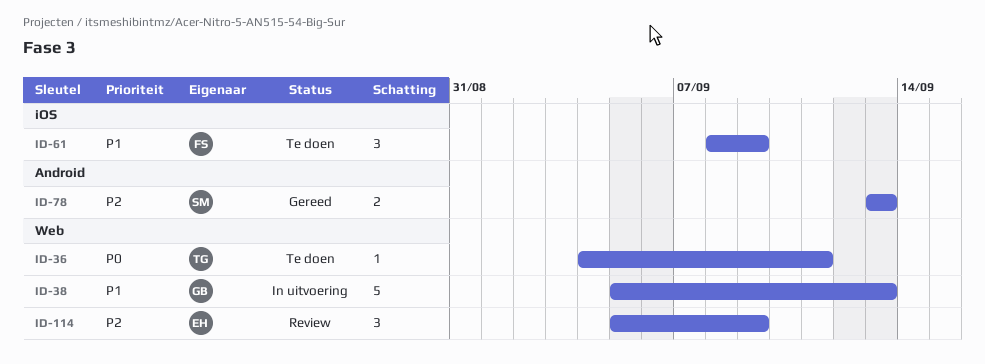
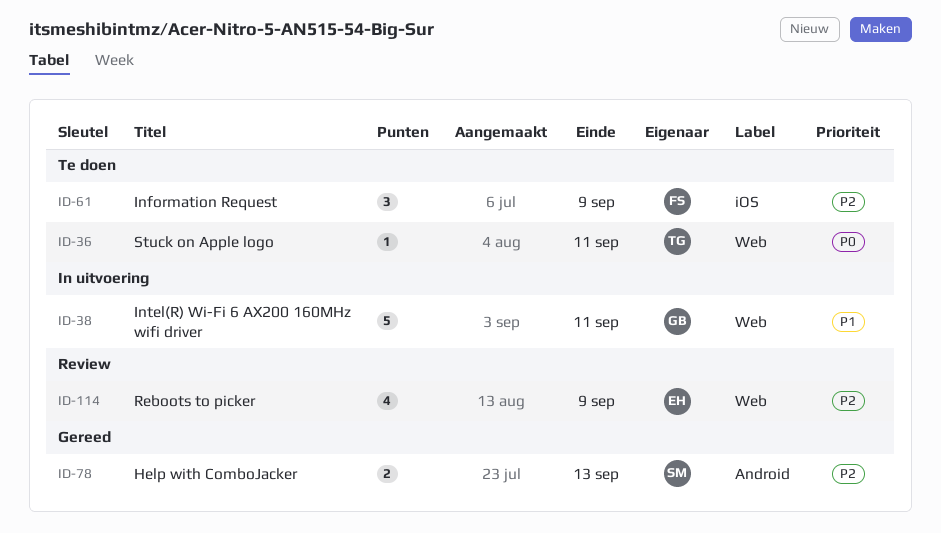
ID-38, due: Sep 13 -> Sep 11
ID-61, priority: P1 -> P2
ID-114, estimate: 3 -> 4

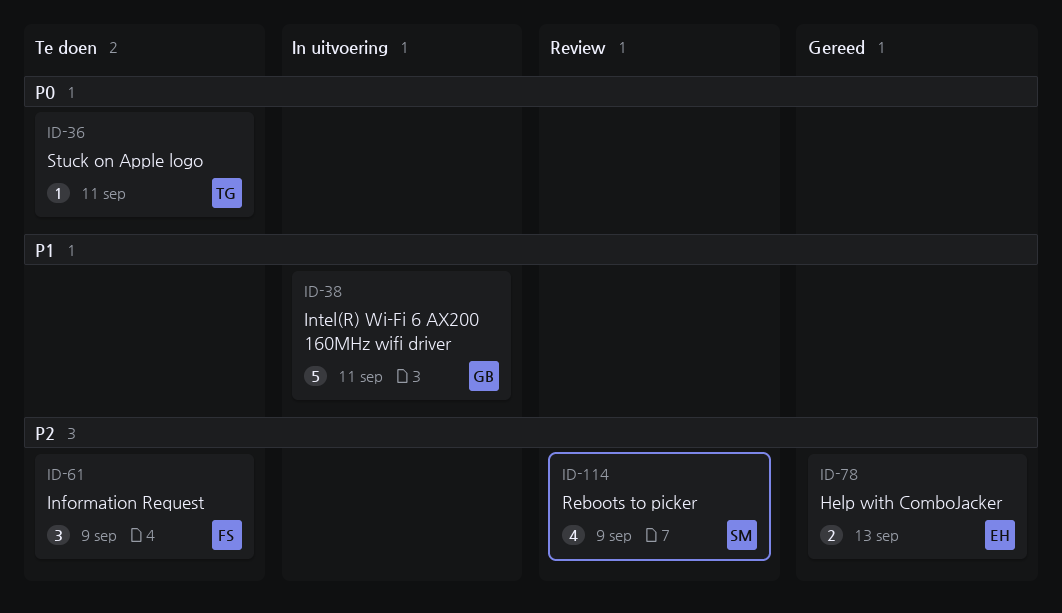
ID-78, owner: SM -> EH
ID-114, owner: EH -> SM

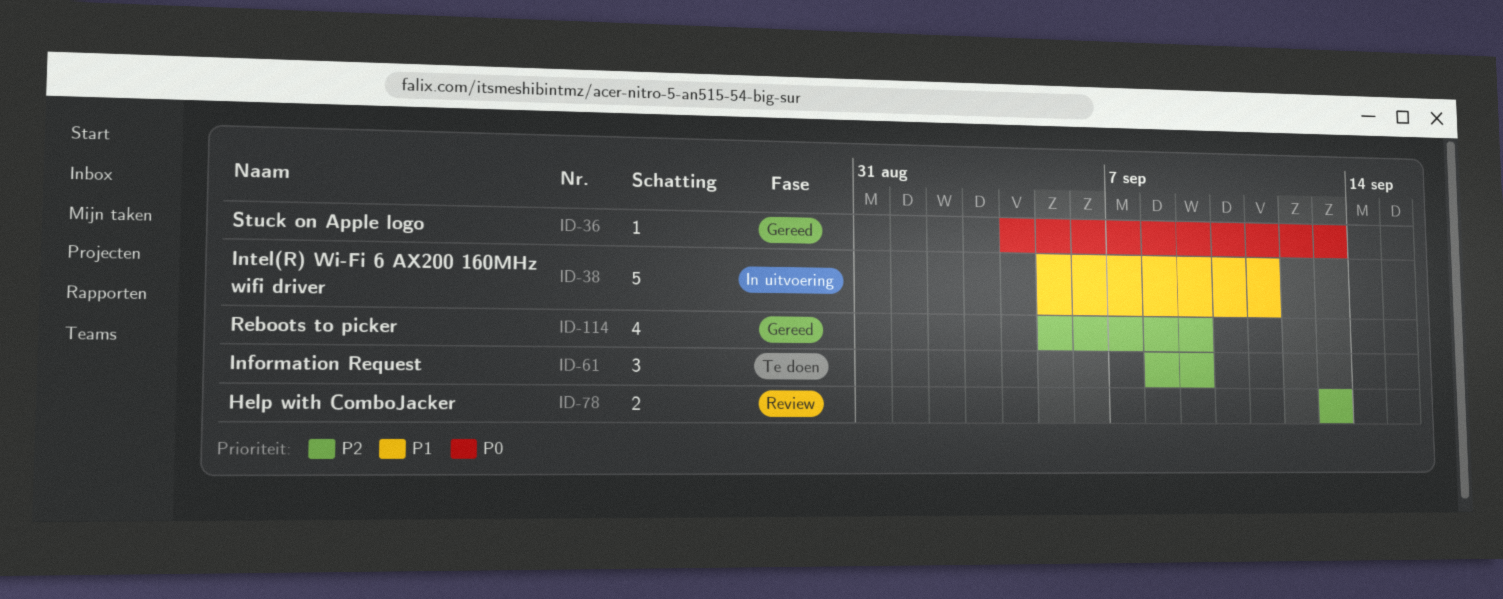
ID-36, status: Te doen -> Gereed
ID-36, due: Sep 11 -> Sep 13
ID-78, status: Gereed -> Review
ID-114, status: Review -> Gereed

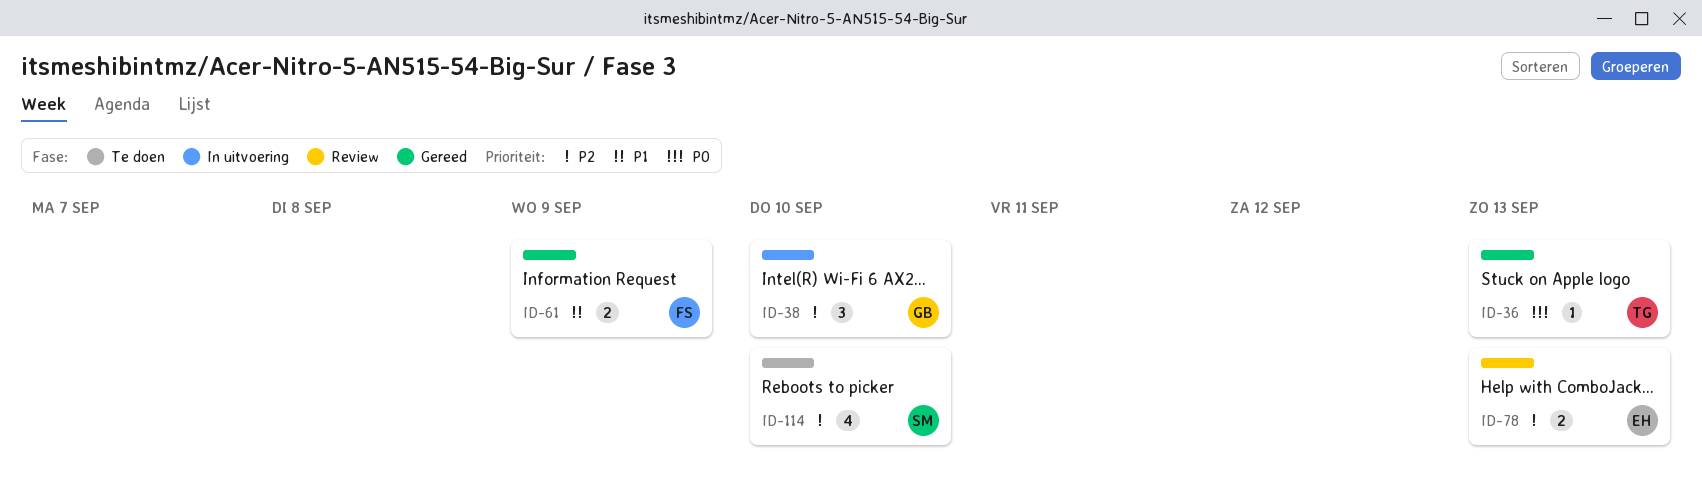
ID-38, priority: P1 -> P2
ID-38, estimate: 5 -> 3
ID-38, due: Sep 11 -> Sep 10
ID-61, status: Te doen -> Gereed
ID-61, priority: P2 -> P1
ID-61, estimate: 3 -> 2
ID-114, status: Gereed -> Te doen
ID-114, due: Sep 9 -> Sep 10

